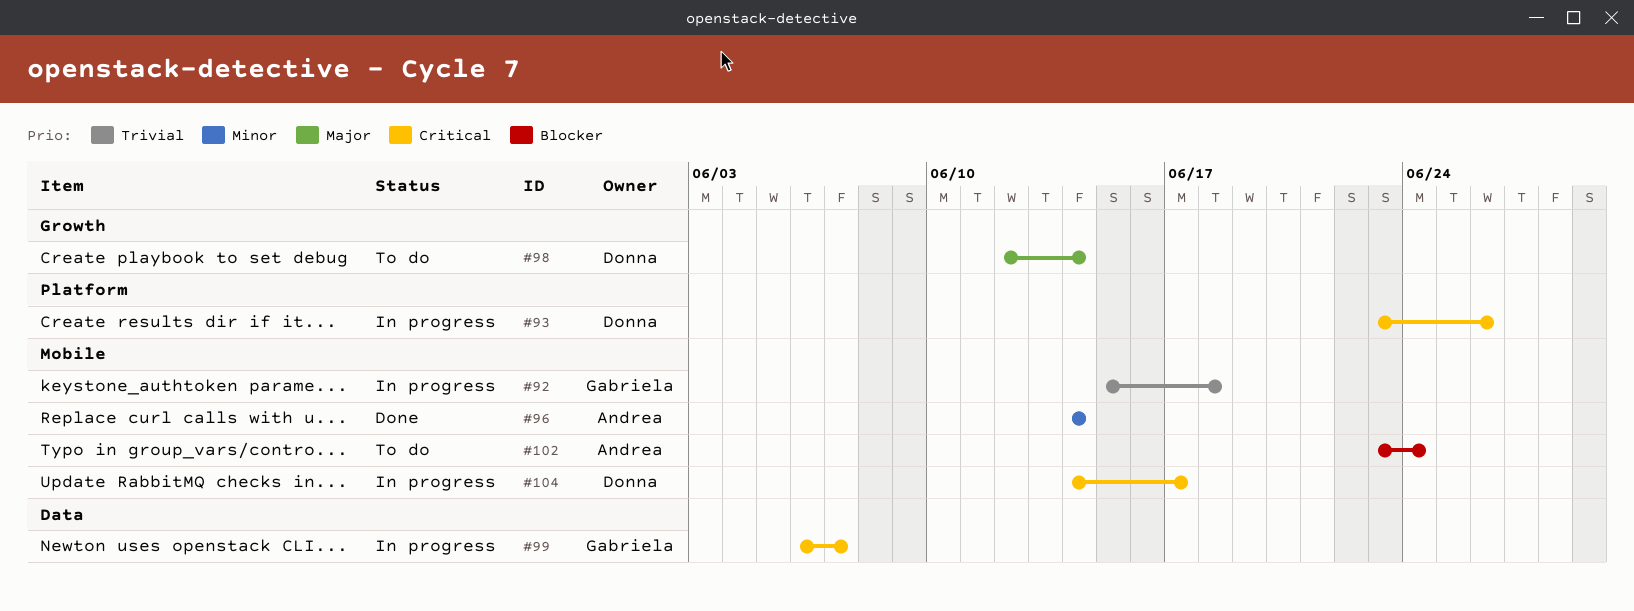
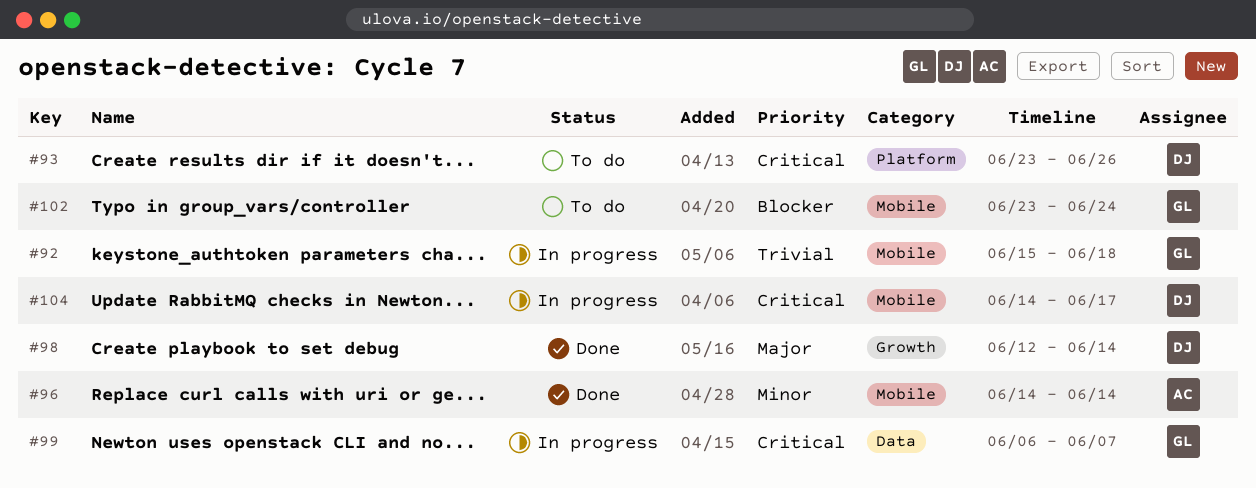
#93, status: In progress -> To do
#98, status: To do -> Done
#102, owner: Andrea -> Gabriela

